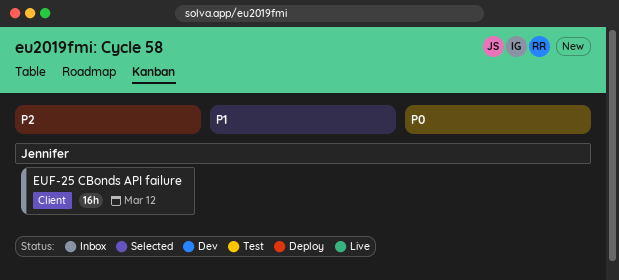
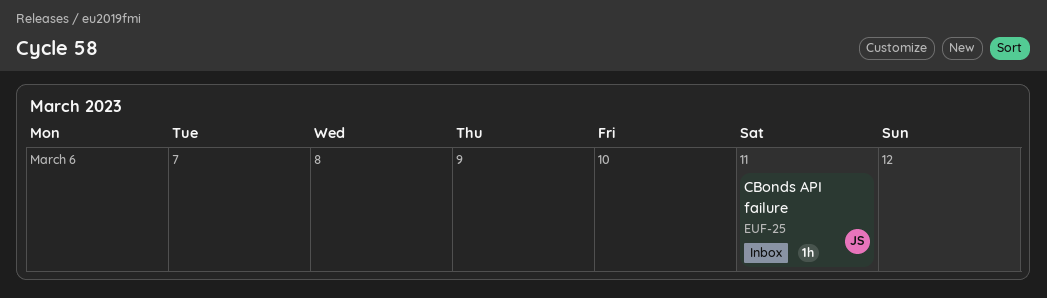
EUF-25, estimate: 16h -> 1h
EUF-25, due: Mar 12 -> Mar 11

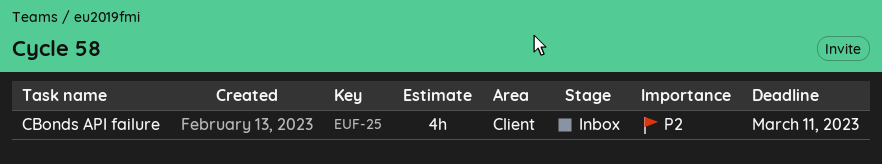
EUF-25, estimate: 1h -> 4h

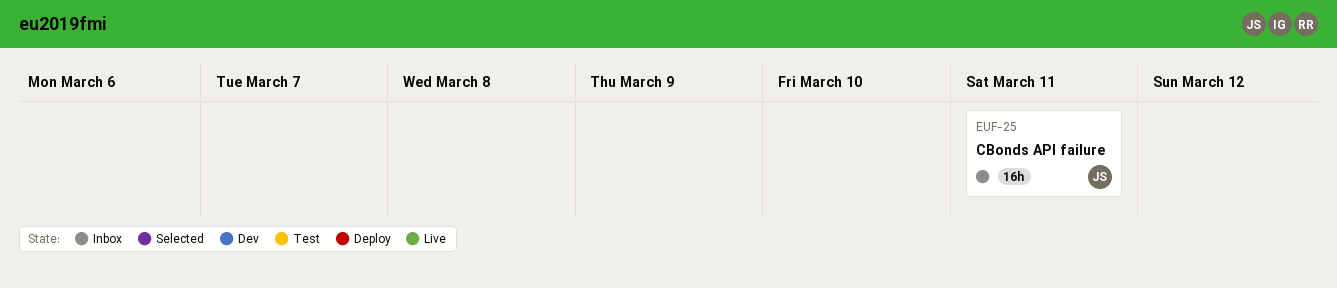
EUF-25, estimate: 4h -> 16h

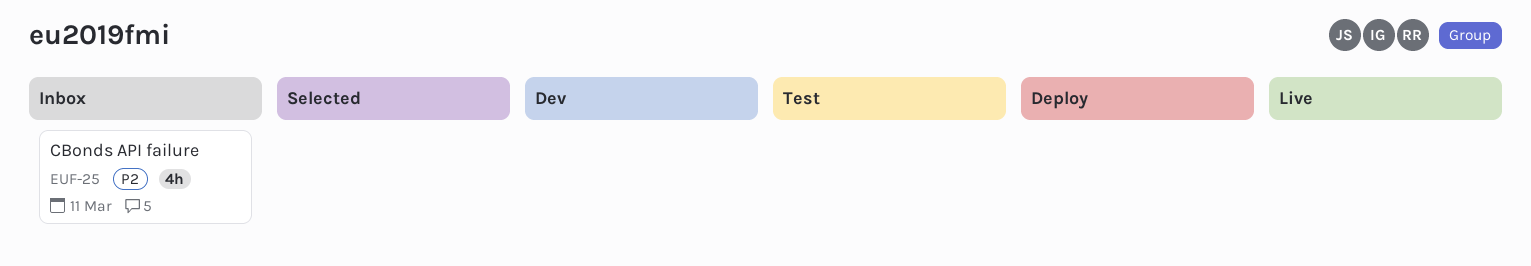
EUF-25, estimate: 16h -> 4h

